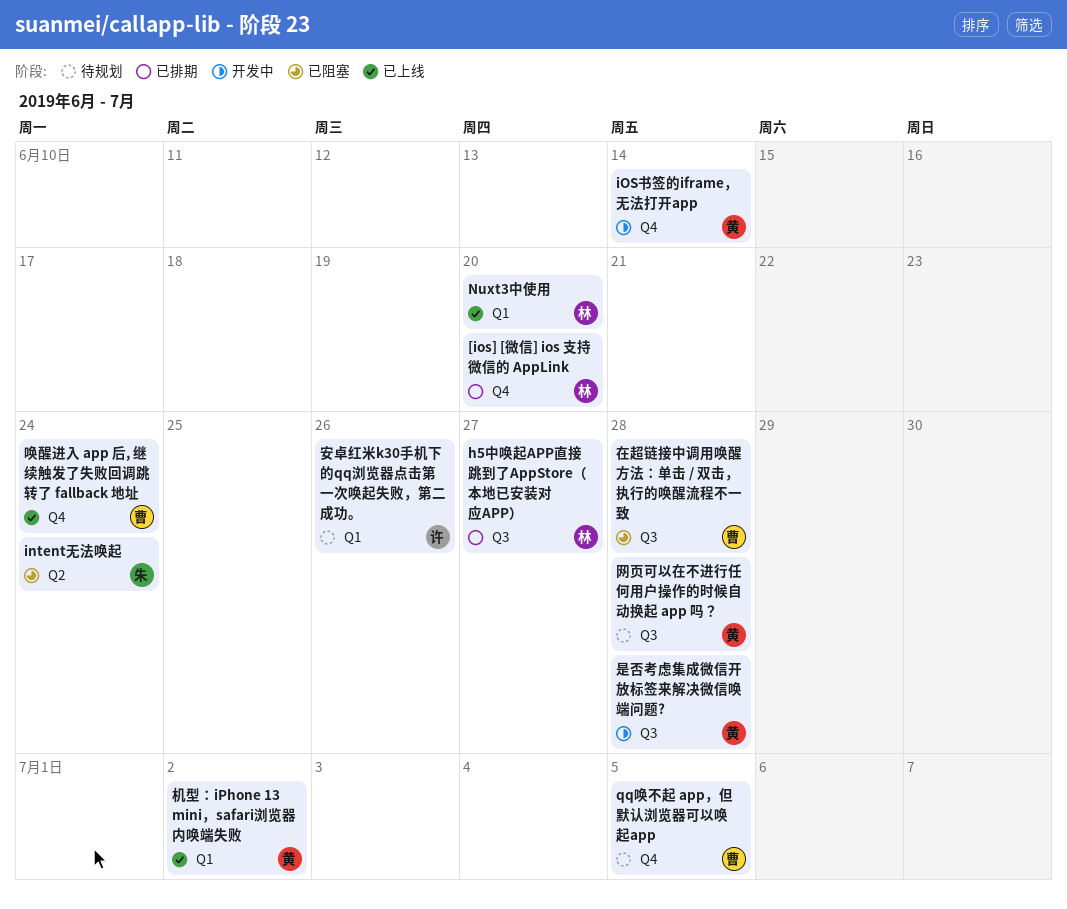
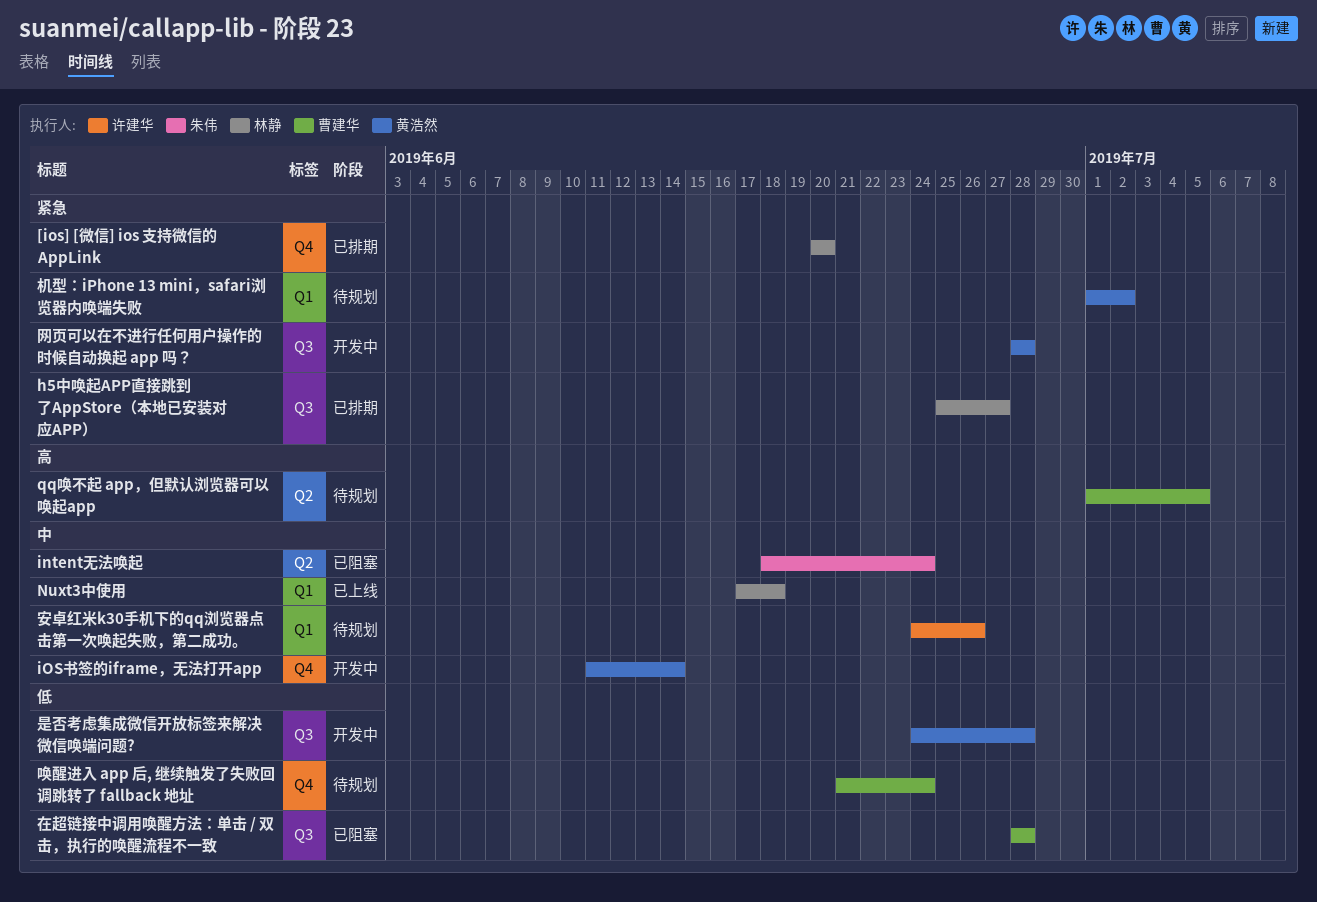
Nuxt3中使用, due: Jun 20 -> Jun 18
qq唤不起 app，但默认浏览器可以唤起app, label: Q4 -> Q2
唤醒进入 app 后, 继续触发了失败回调跳转了 fallback 地址, status: 已上线 -> 待规划
机型：iPhone 13 mini，safari浏览器内唤端失败, status: 已上线 -> 待规划
网页可以在不进行任何用户操作的时候自动换起 app 吗？, status: 待规划 -> 开发中

